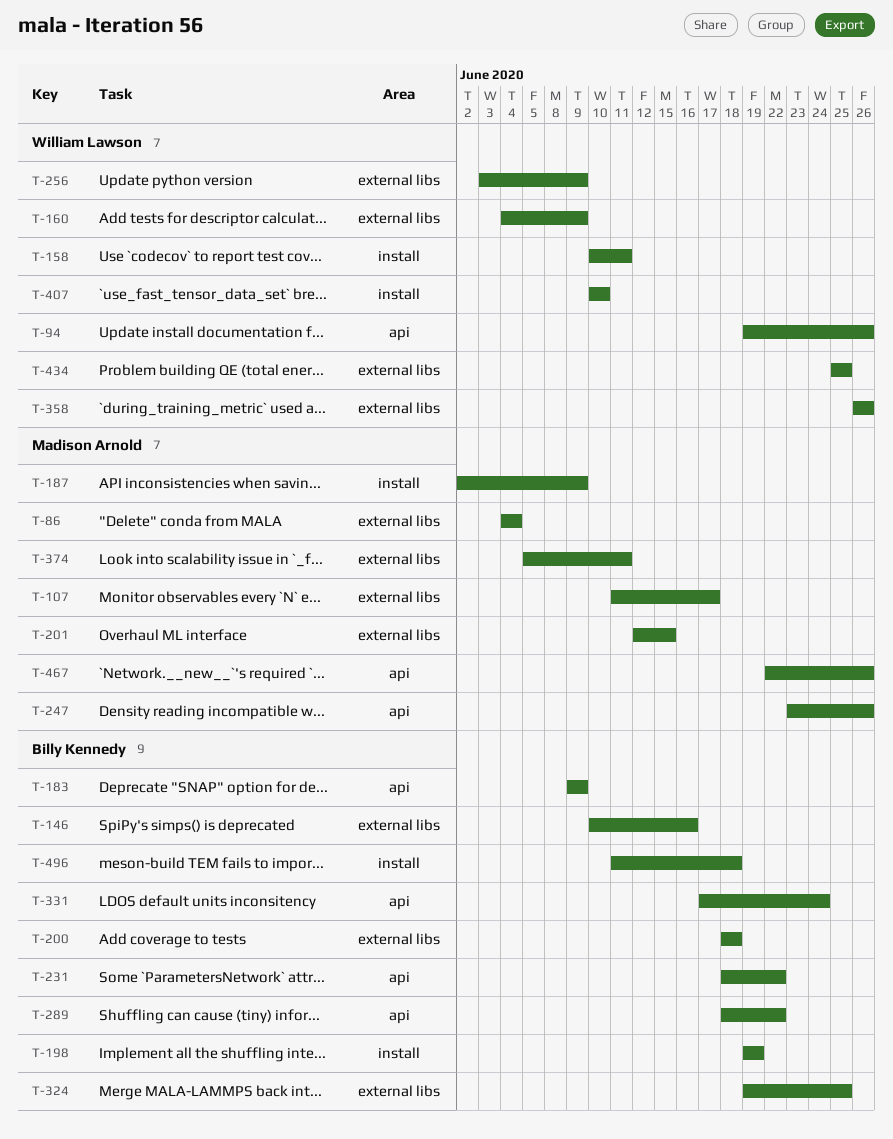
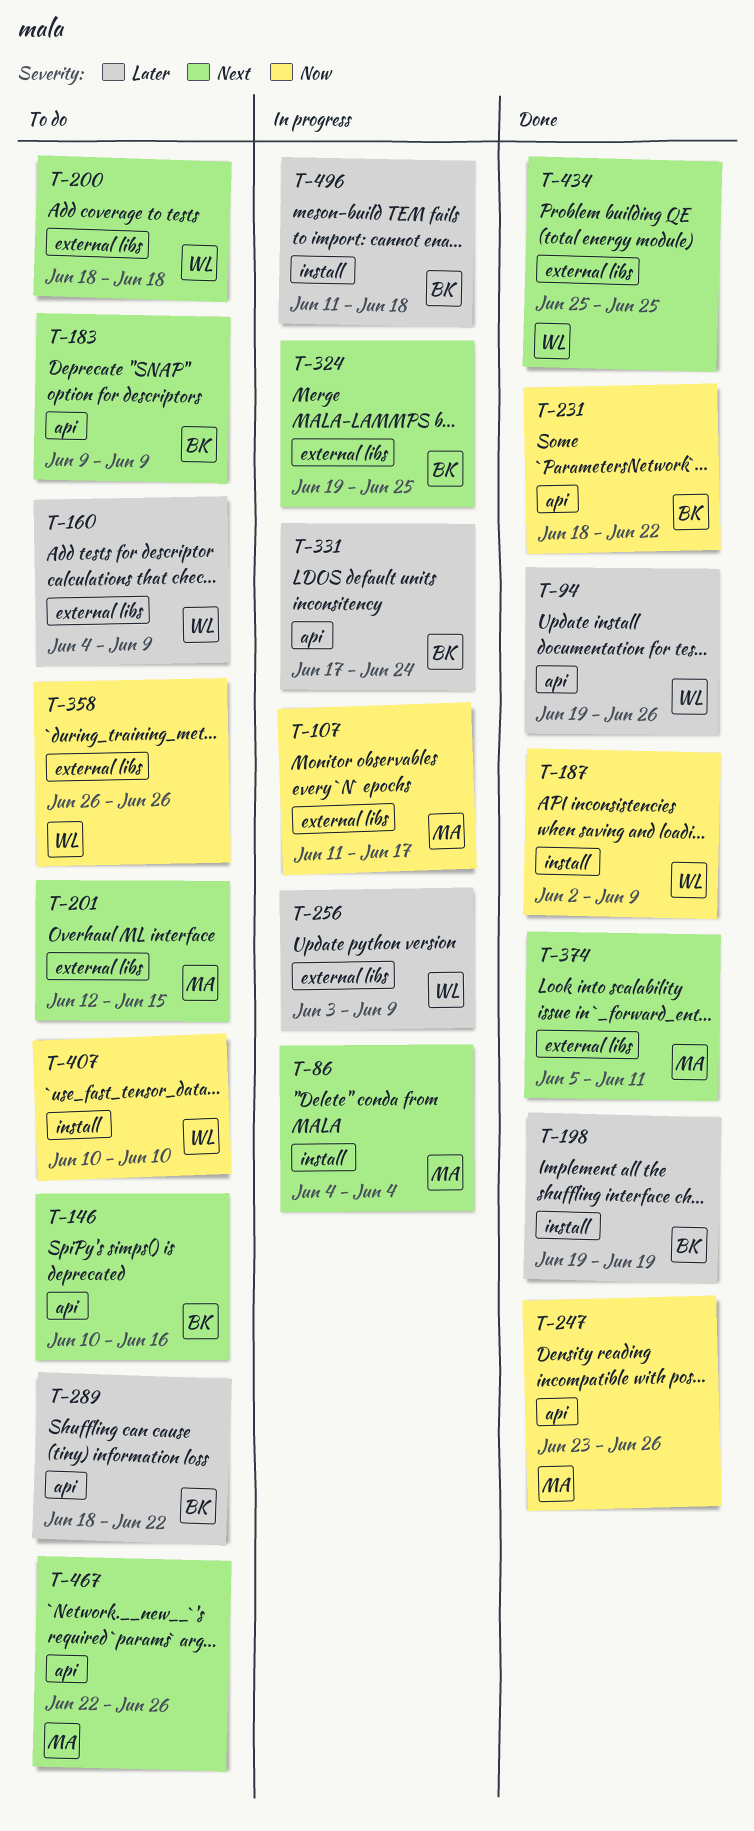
T-86, label: external libs -> install
T-146, label: external libs -> api
T-158: present -> none
T-187, owner: Madison Arnold -> William Lawson
T-200, owner: Billy Kennedy -> William Lawson

